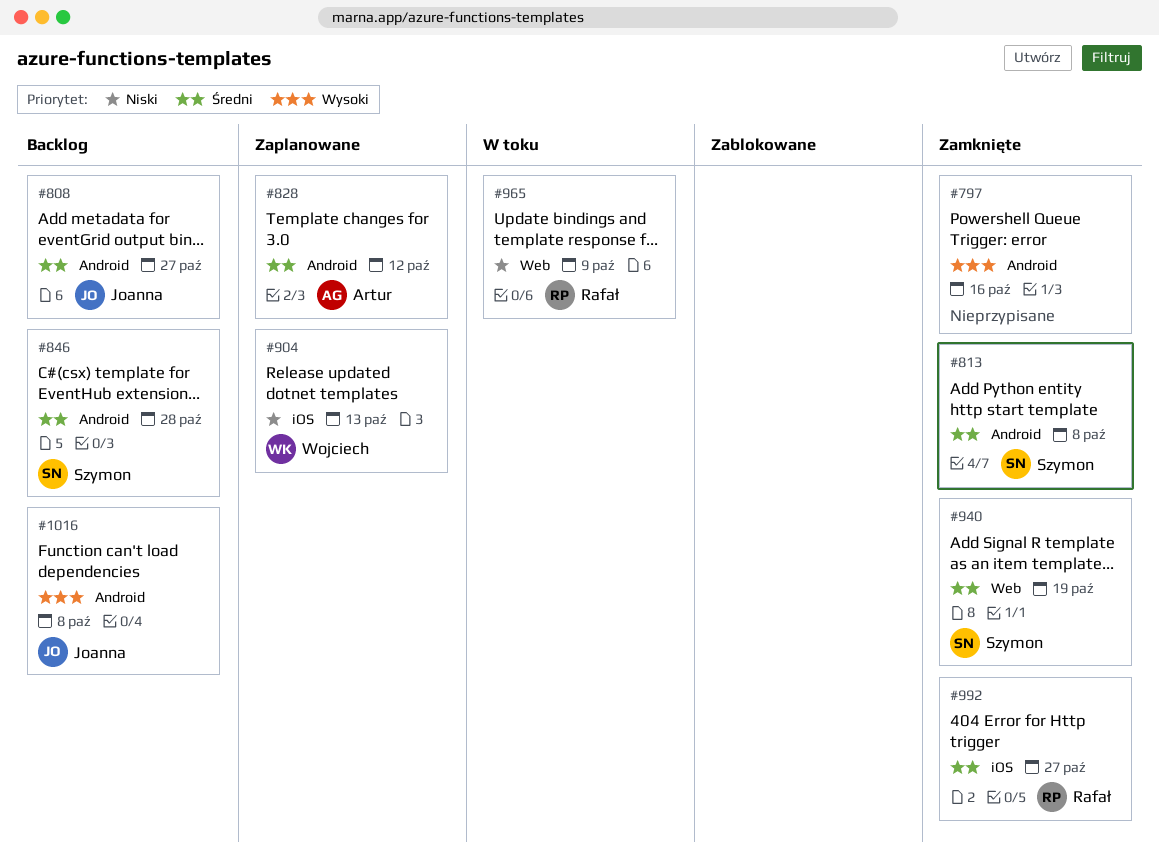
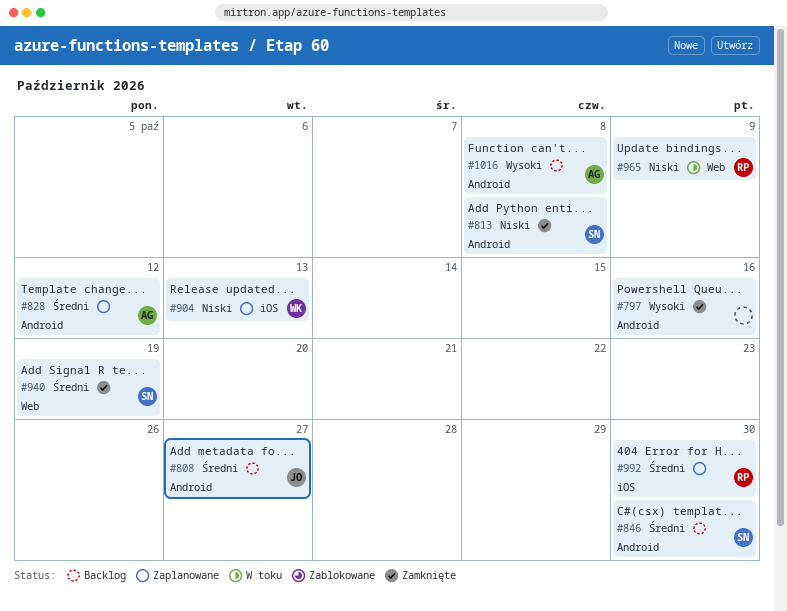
#813, priority: Średni -> Niski
#846, due: Oct 28 -> Oct 30
#992, status: Zamknięte -> Zaplanowane
#992, due: Oct 27 -> Oct 30
#1016, owner: Joanna -> Artur

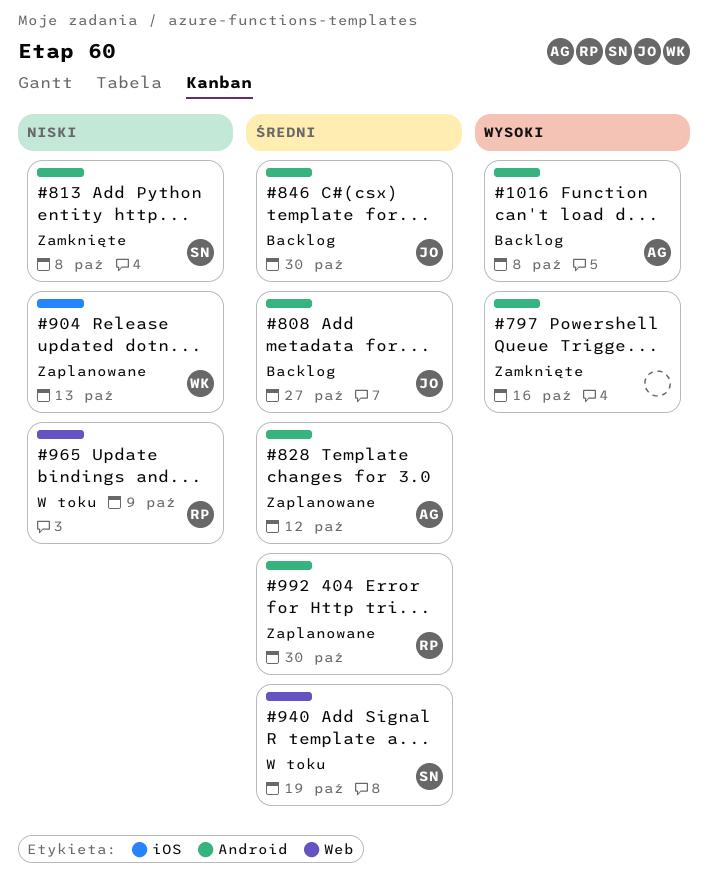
#846, owner: SN -> JO
#940, status: Zamknięte -> W toku
#992, label: iOS -> Android

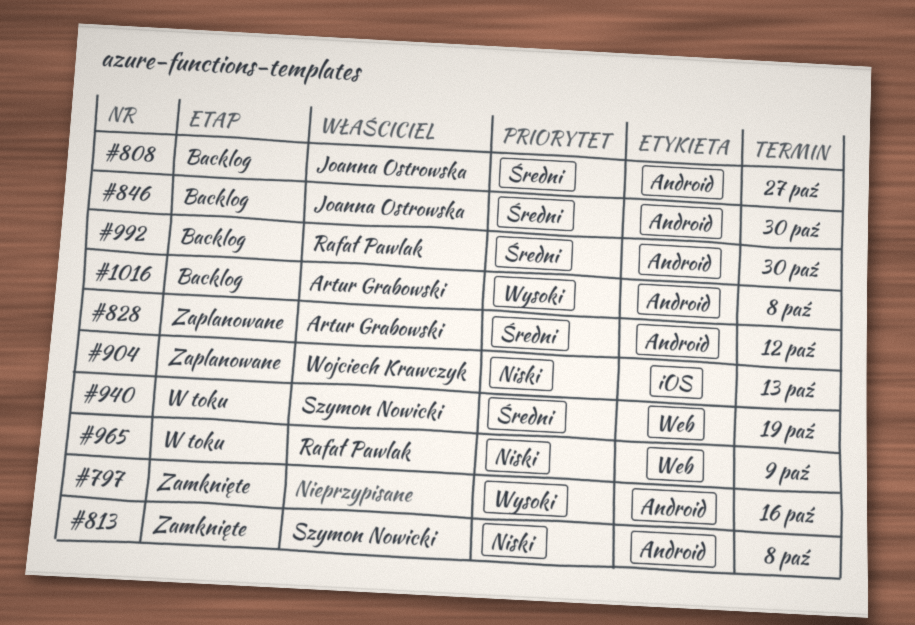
#992, status: Zaplanowane -> Backlog

